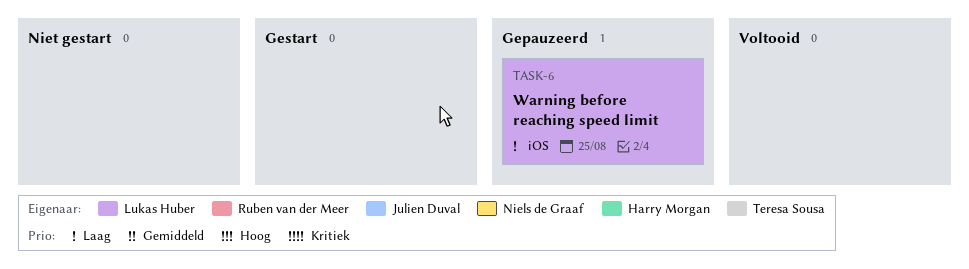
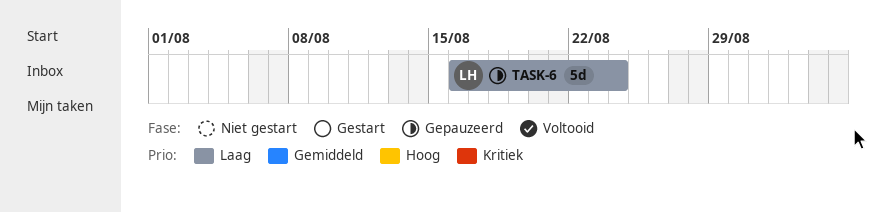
TASK-6, due: Aug 25 -> Aug 24

